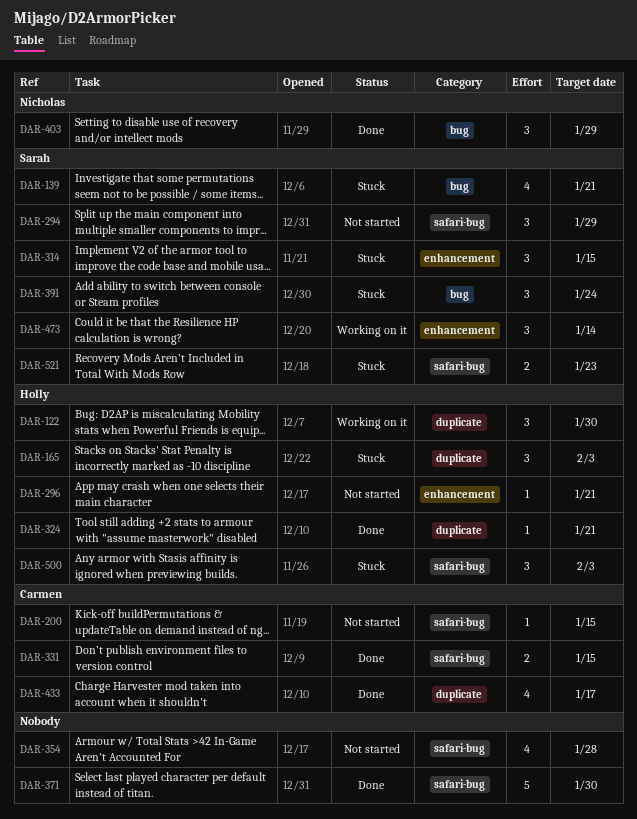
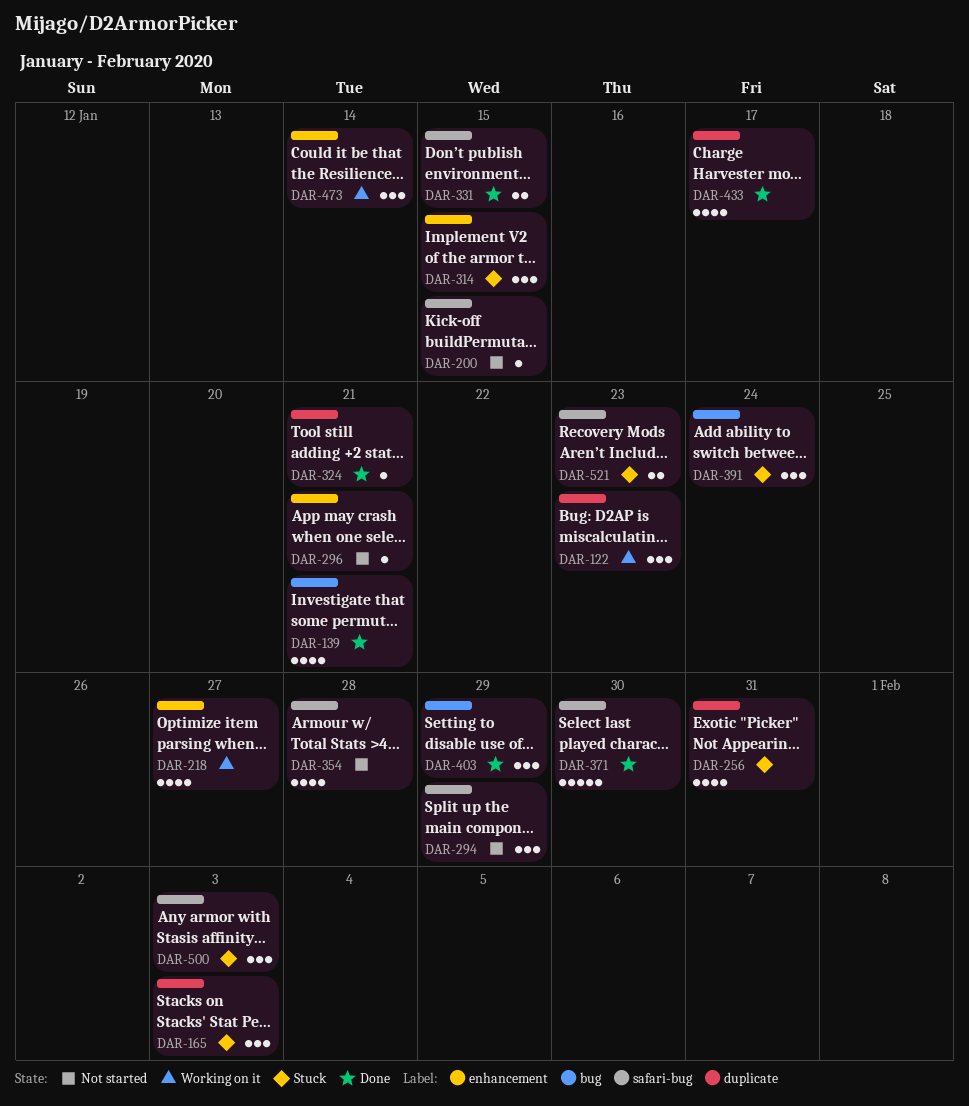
DAR-122, due: Jan 30 -> Jan 23
DAR-139, status: Stuck -> Done
DAR-218: none -> present
DAR-256: none -> present

